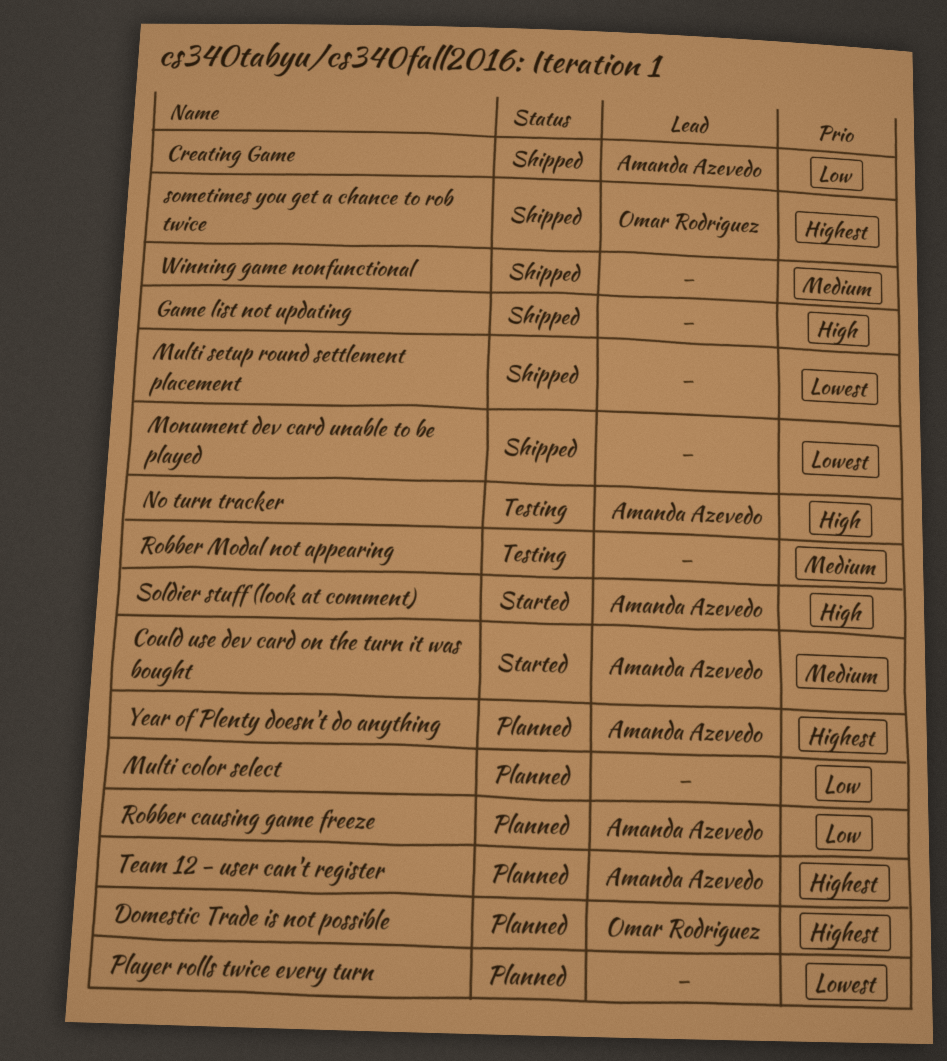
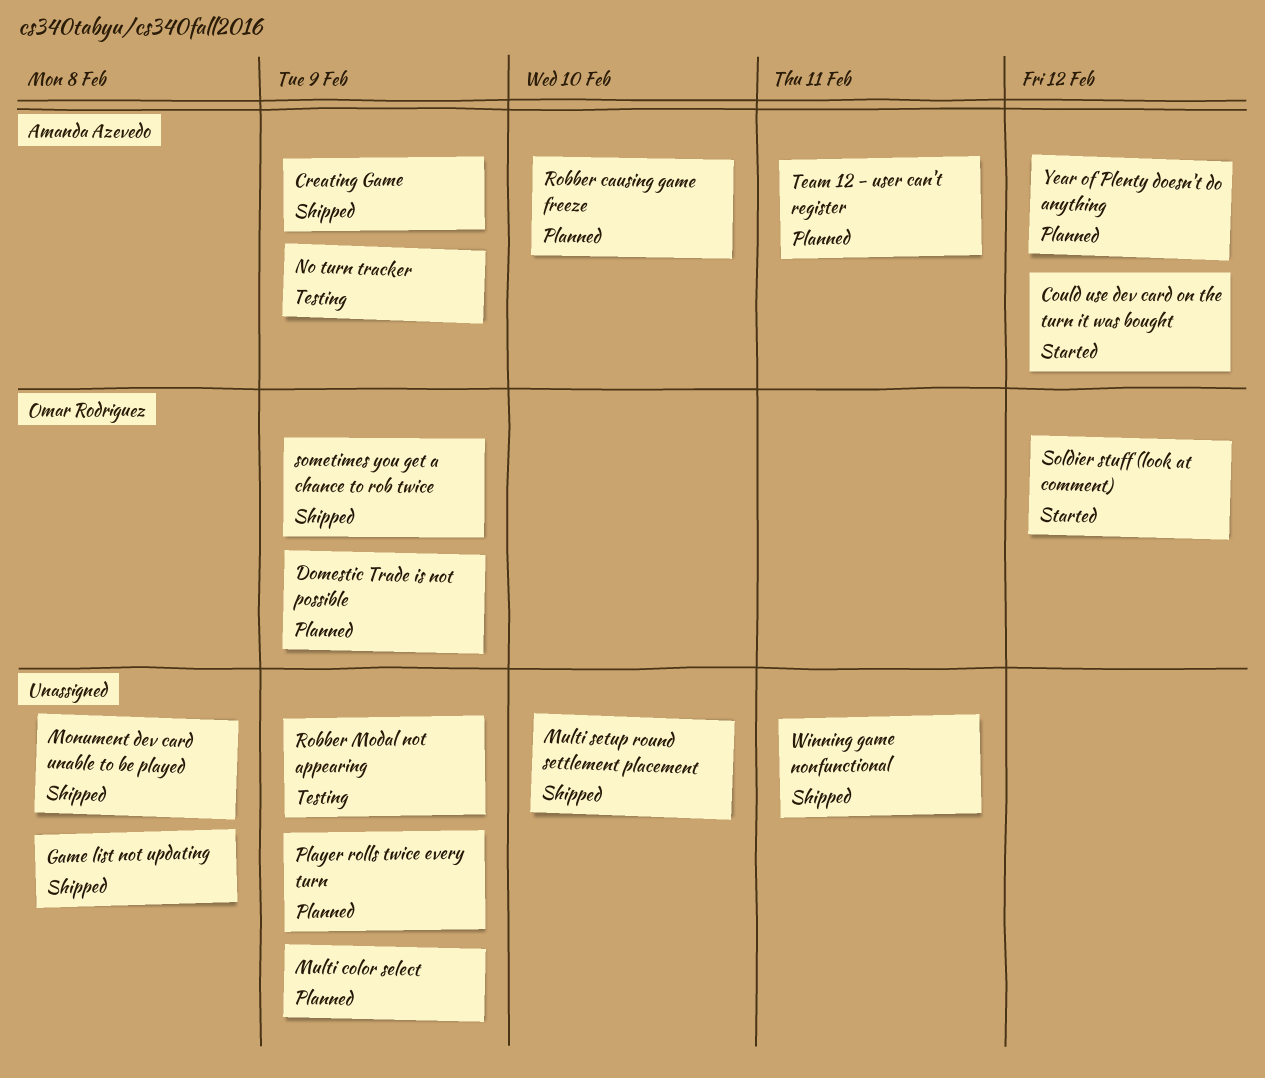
Soldier stuff (look at comment), owner: Amanda Azevedo -> Omar Rodriguez

